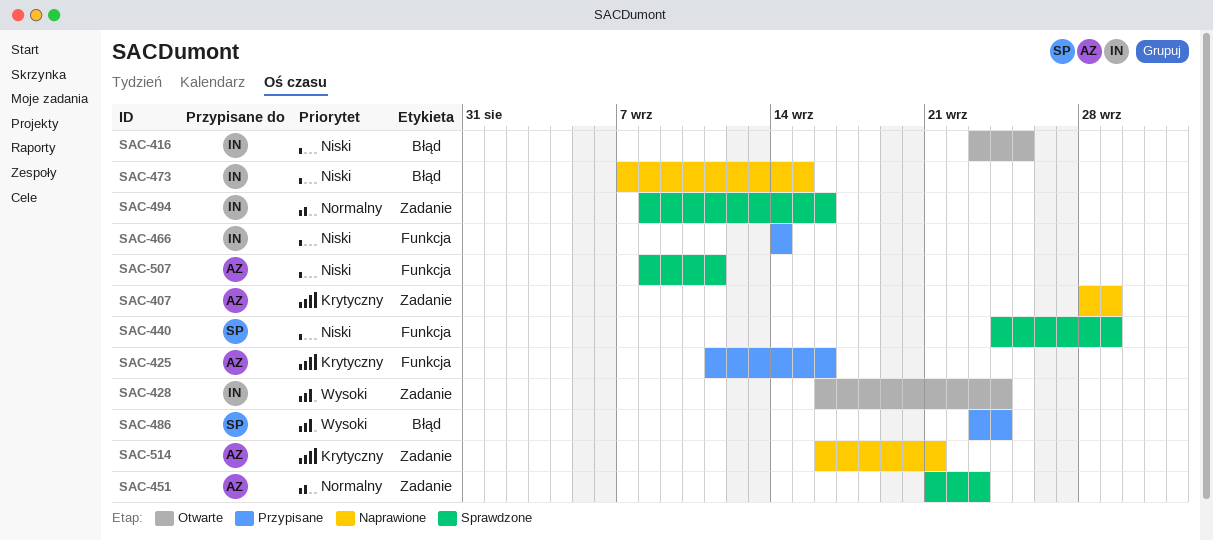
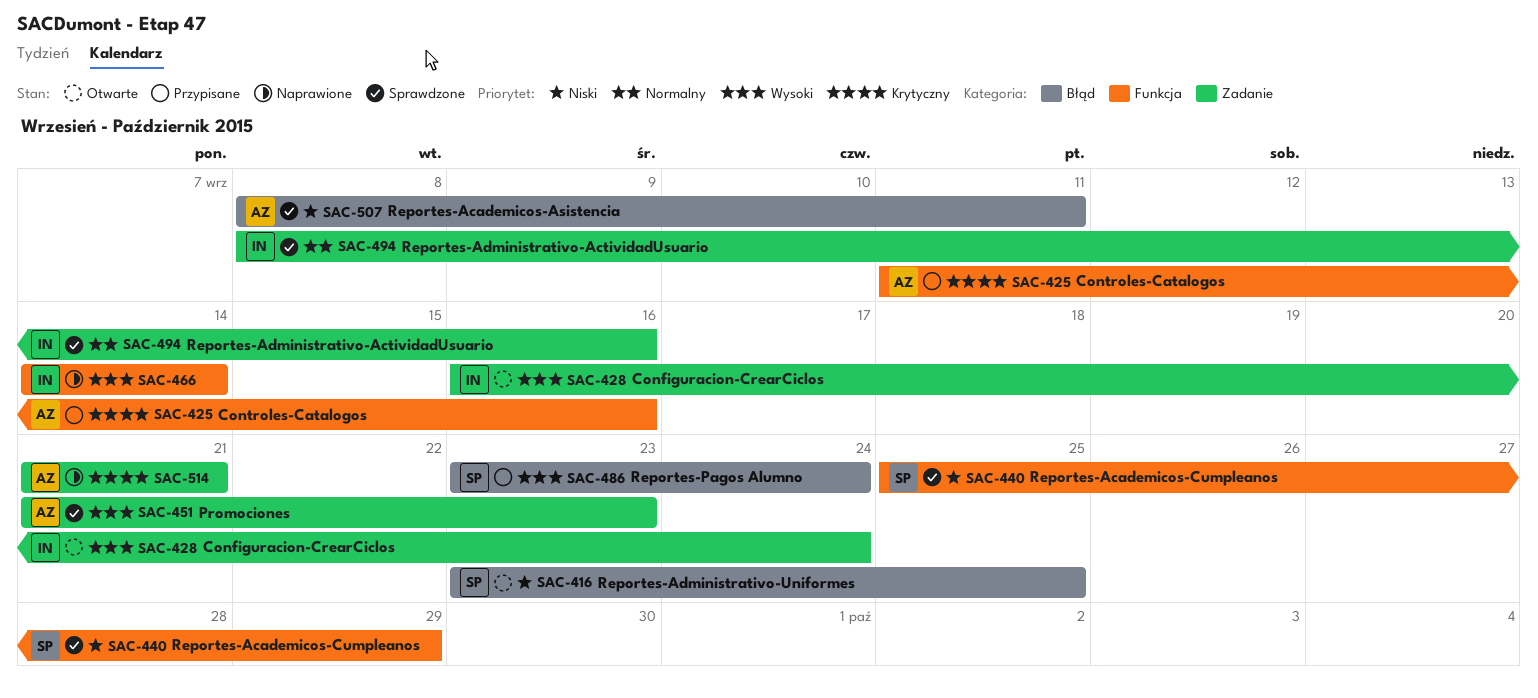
SAC-407: present -> none
SAC-416, owner: IN -> SP
SAC-440, start: Sep 24 -> Sep 25
SAC-451, priority: Normalny -> Wysoki
SAC-466, status: Przypisane -> Naprawione
SAC-466, priority: Niski -> Wysoki
SAC-473: present -> none
SAC-507, label: Funkcja -> Błąd
SAC-514, start: Sep 16 -> Sep 21

